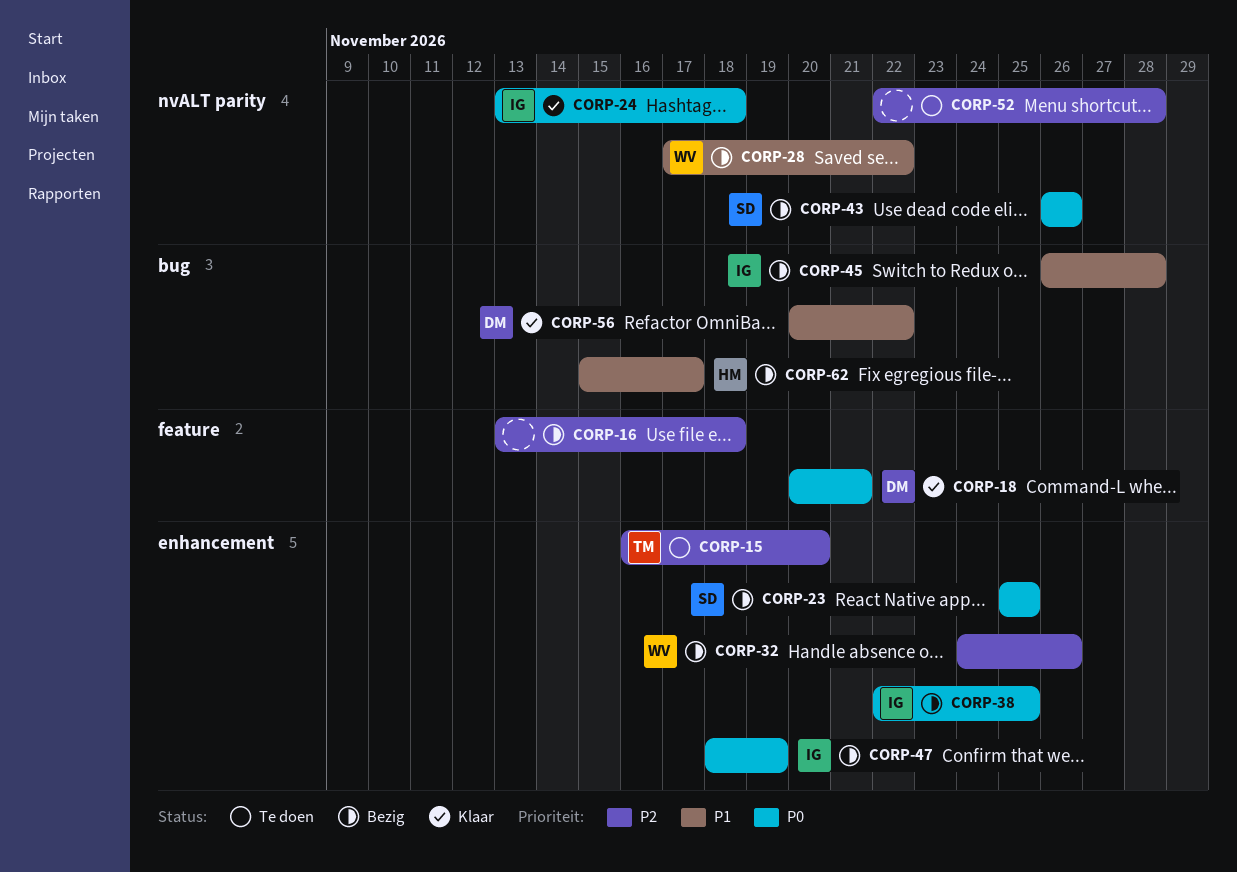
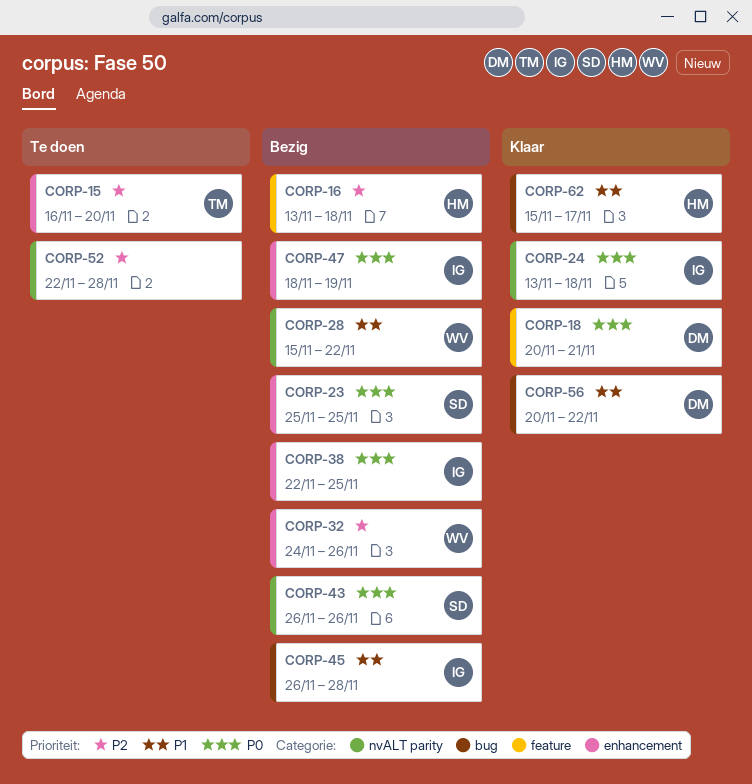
CORP-16, owner: none -> HM
CORP-28, start: Nov 17 -> Nov 15
CORP-62, status: Bezig -> Klaar

